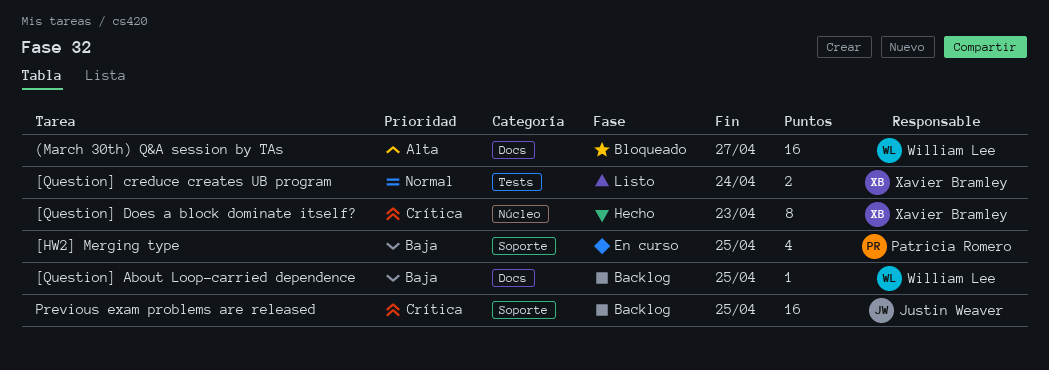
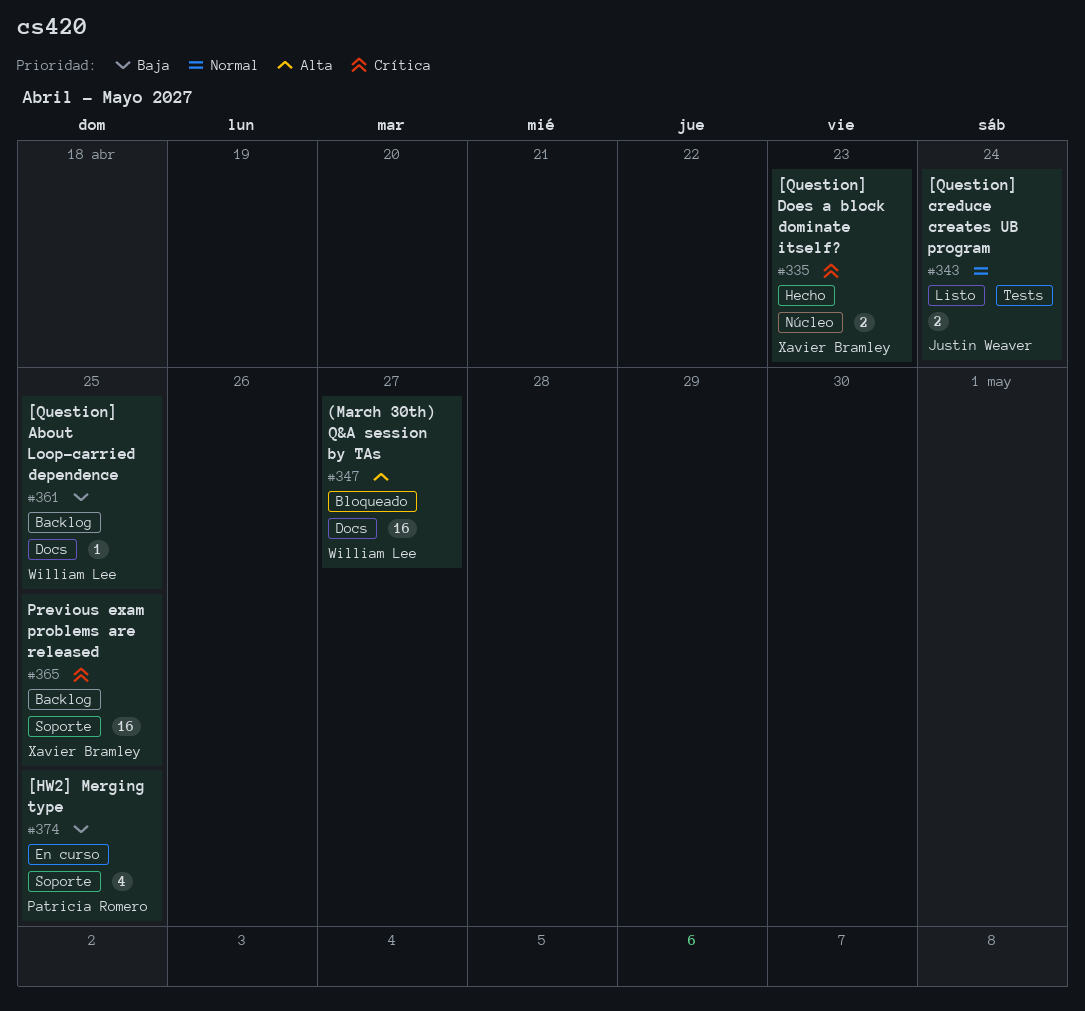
[Question] creduce creates UB program, owner: Xavier Bramley -> Justin Weaver
[Question] Does a block dominate itself?, estimate: 8 -> 2
Previous exam problems are released, owner: Justin Weaver -> Xavier Bramley

